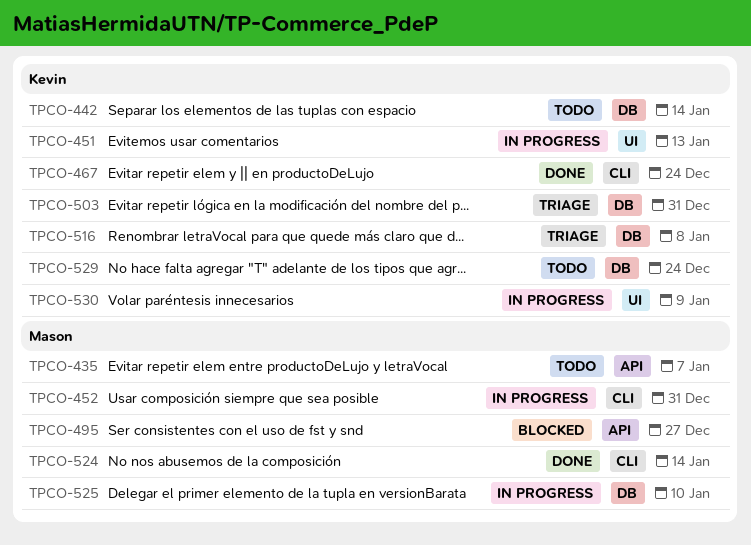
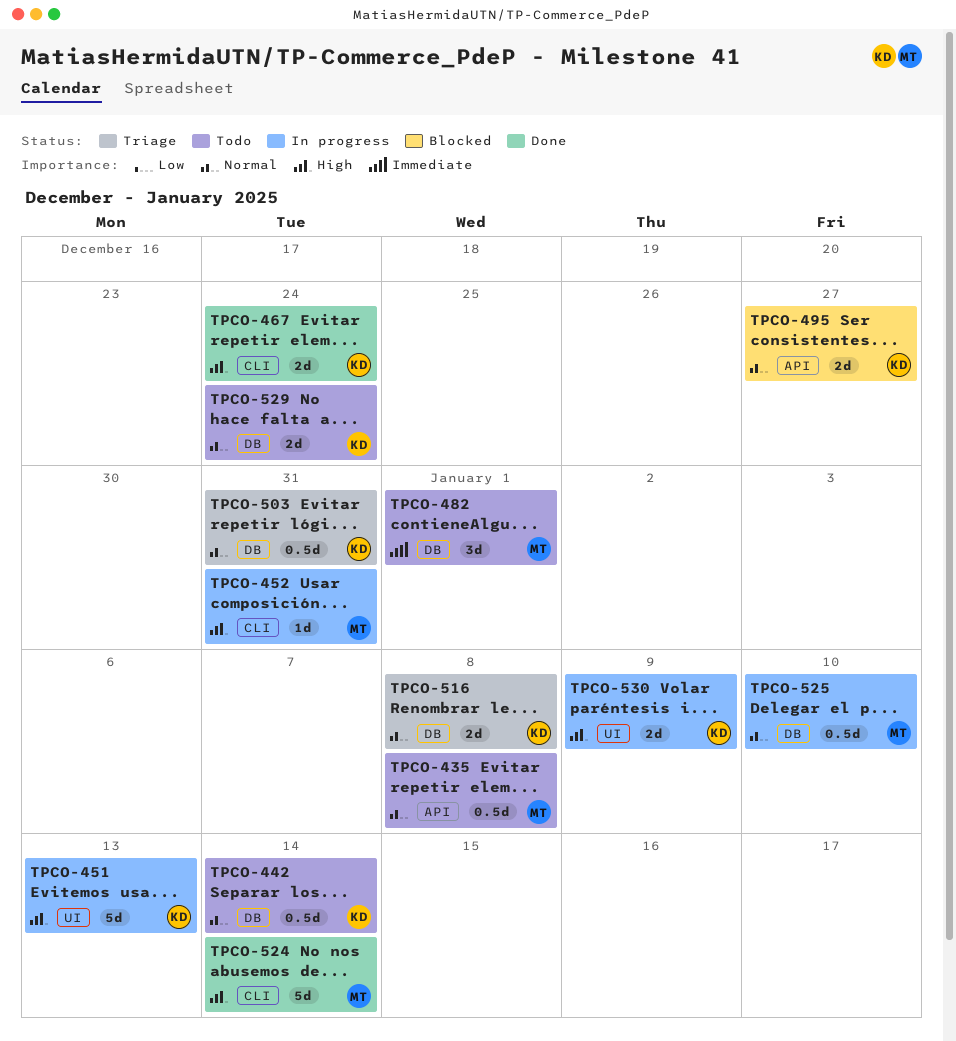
TPCO-435, due: Jan 7 -> Jan 8
TPCO-482: none -> present
TPCO-495, owner: Mason -> Kevin

